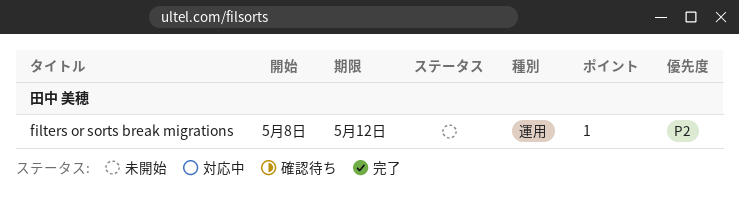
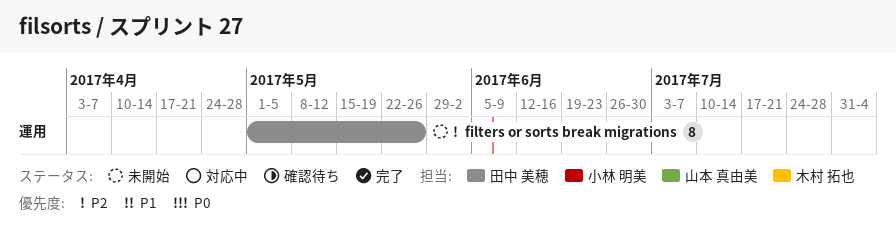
filters or sorts break migrations, estimate: 1 -> 8
filters or sorts break migrations, start: May 8 -> May 1
filters or sorts break migrations, due: May 12 -> May 26

